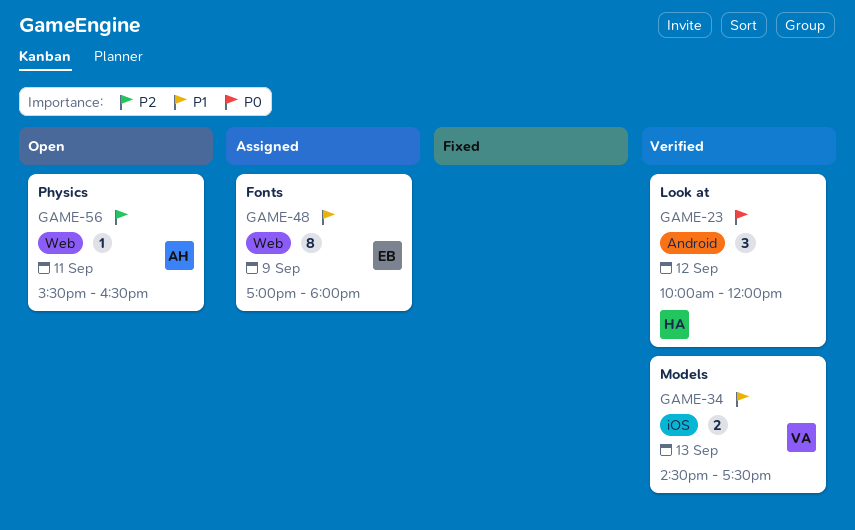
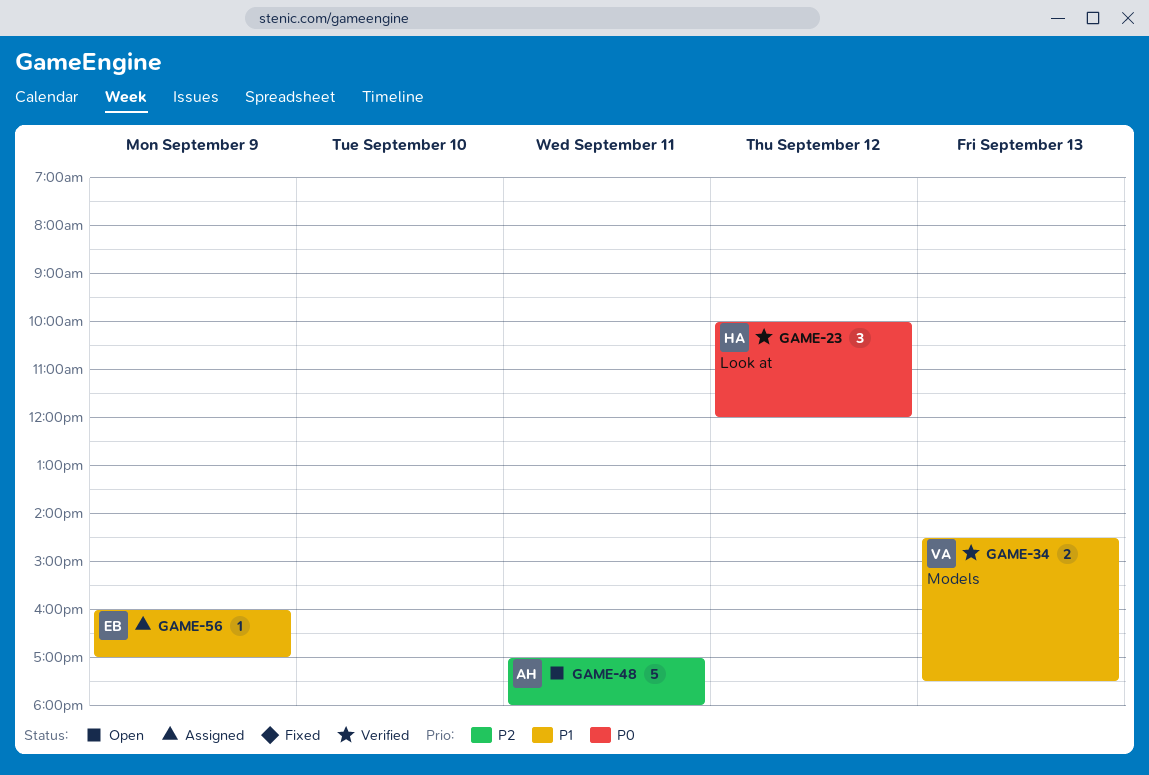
GAME-48, status: Assigned -> Open
GAME-48, owner: EB -> AH
GAME-48, priority: P1 -> P2
GAME-48, estimate: 8 -> 5
GAME-48, day: Sep 9 -> Sep 11
GAME-56, status: Open -> Assigned
GAME-56, owner: AH -> EB
GAME-56, priority: P2 -> P1
GAME-56, day: Sep 11 -> Sep 9
GAME-56, begins: 15:30 -> 16:00
GAME-56, ends: 16:30 -> 17:00

